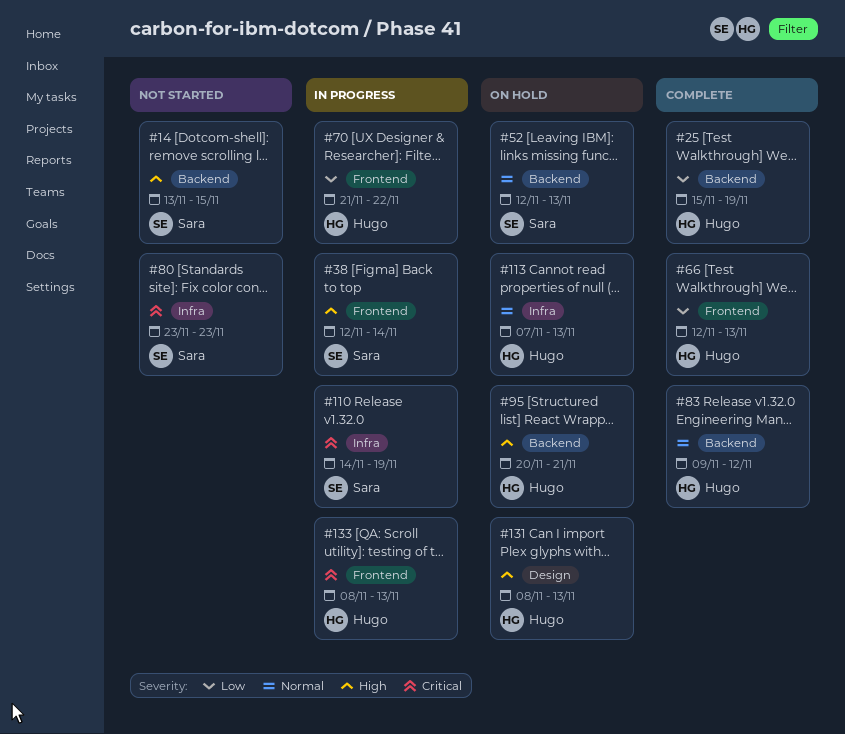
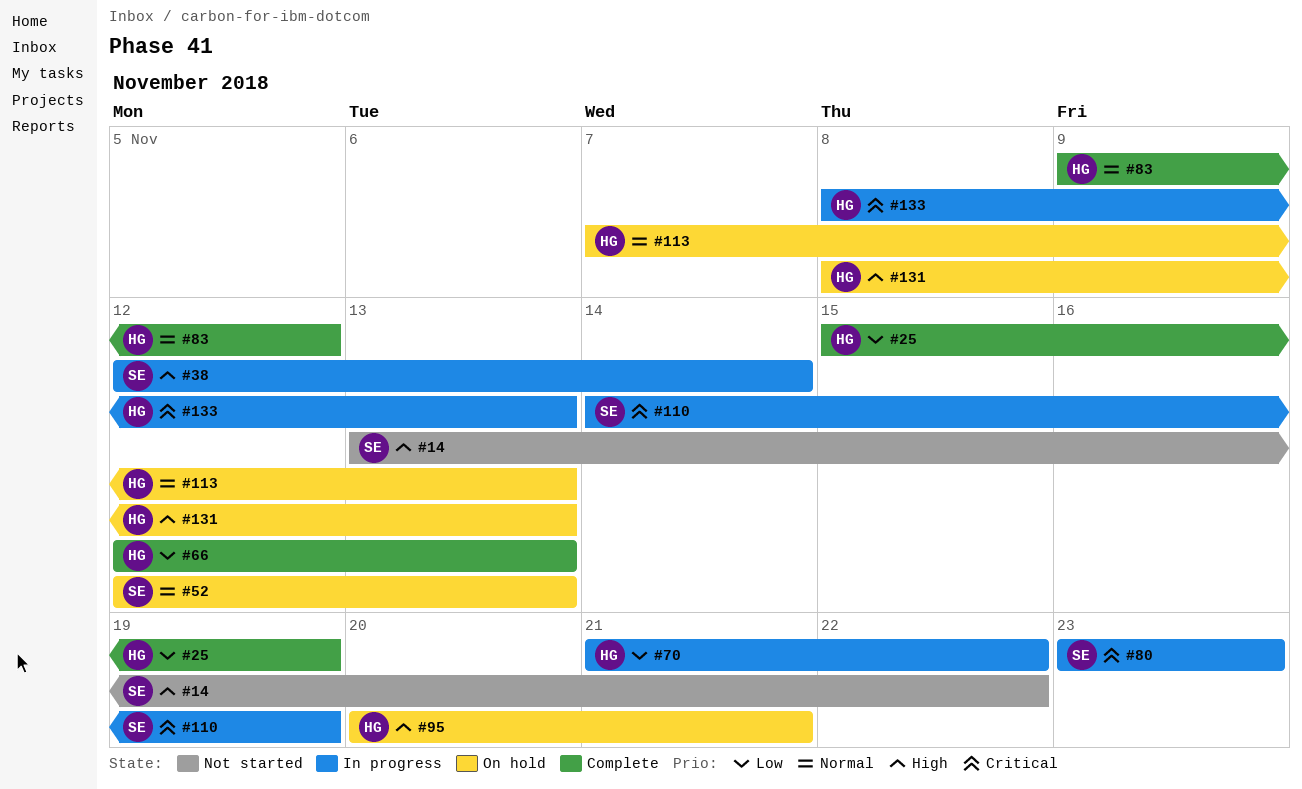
#14, due: Nov 15 -> Nov 22
#80, status: Not started -> In progress

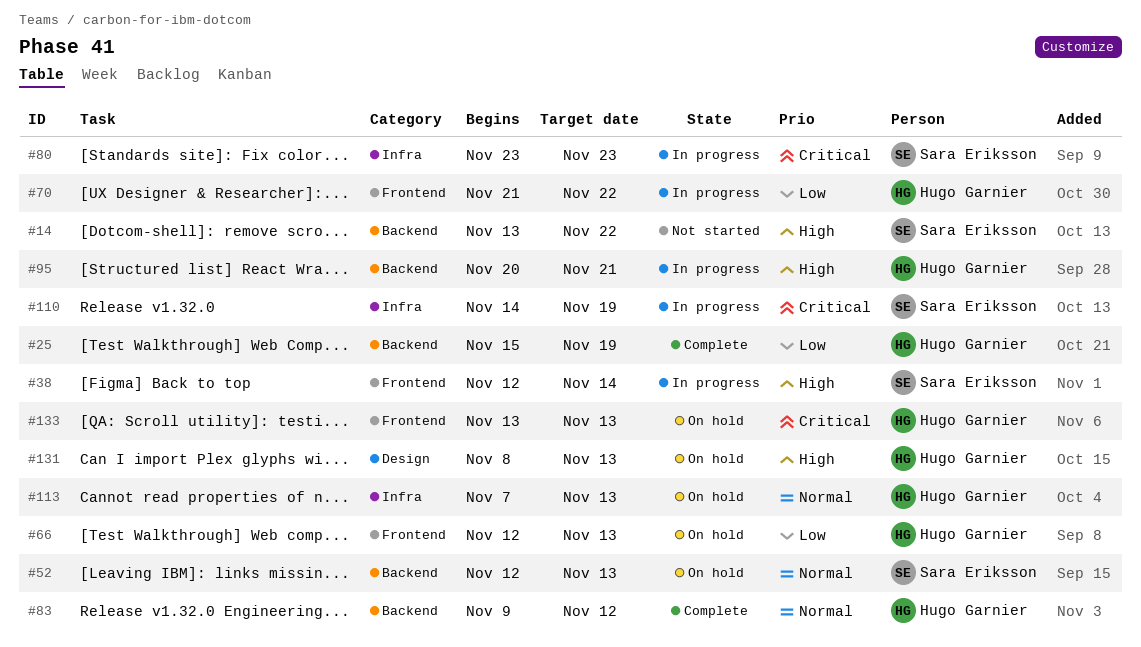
#66, status: Complete -> On hold
#95, status: On hold -> In progress
#133, status: In progress -> On hold
#133, start: Nov 8 -> Nov 13

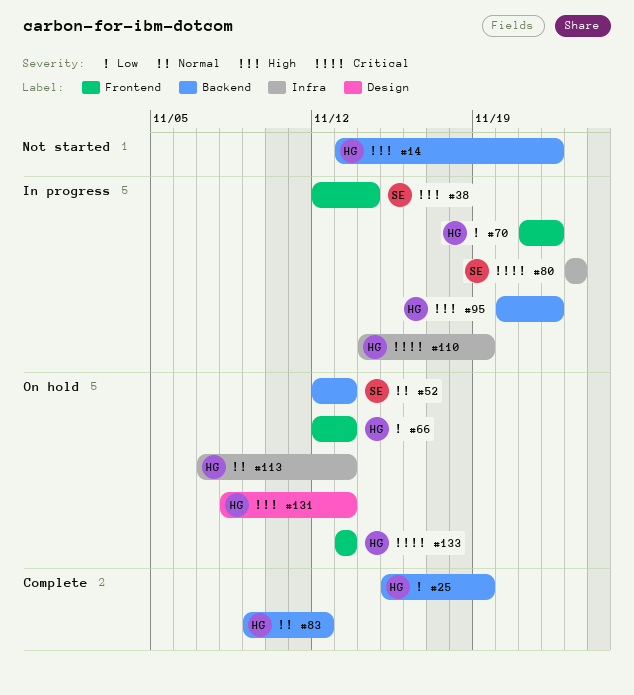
#14, owner: Sara Eriksson -> Hugo Garnier
#95, due: Nov 21 -> Nov 22
#110, owner: Sara Eriksson -> Hugo Garnier

